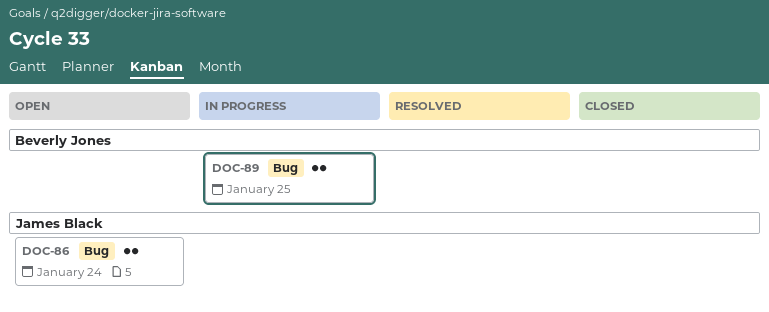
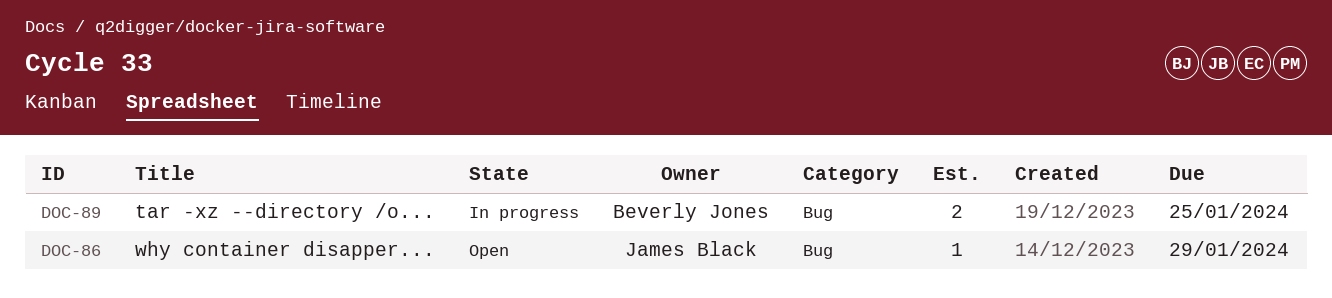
DOC-86, estimate: 2 -> 1
DOC-86, due: Jan 24 -> Jan 29

